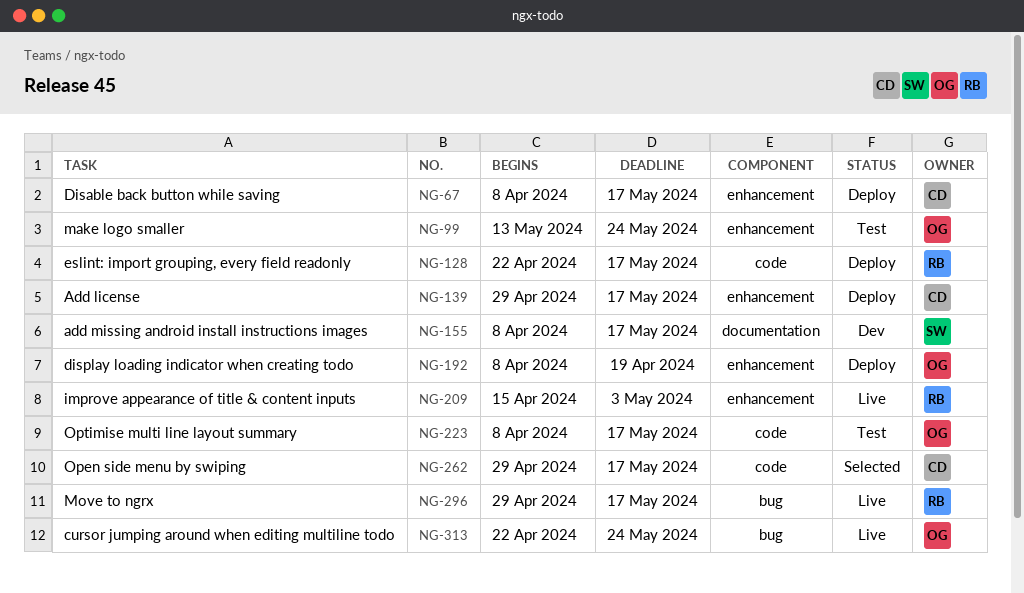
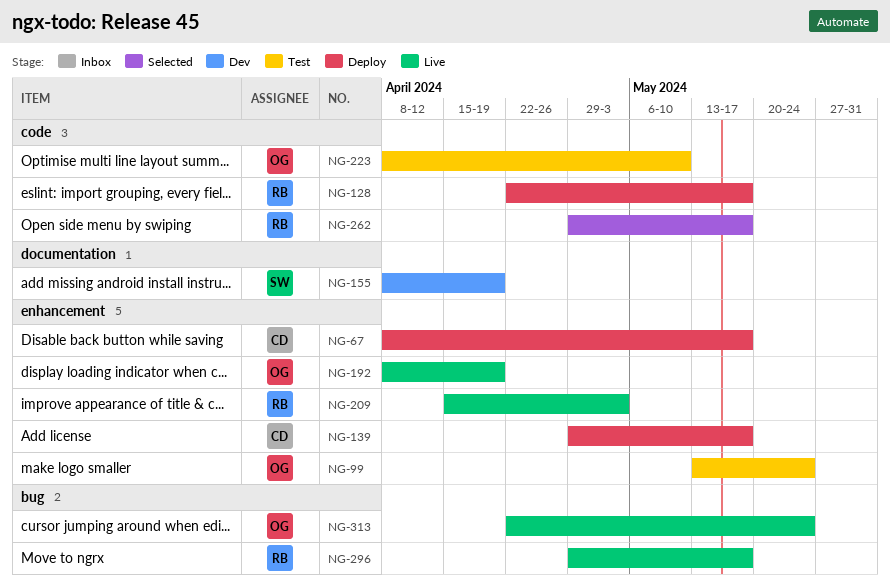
NG-155, due: May 17 -> Apr 19
NG-192, status: Deploy -> Live
NG-223, due: May 17 -> May 10
NG-262, owner: CD -> RB

